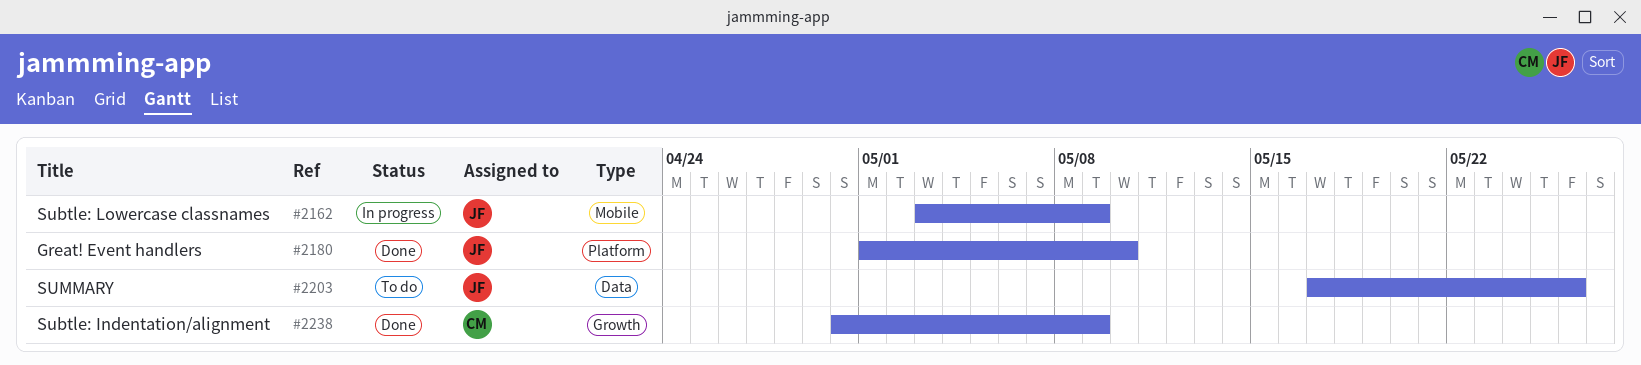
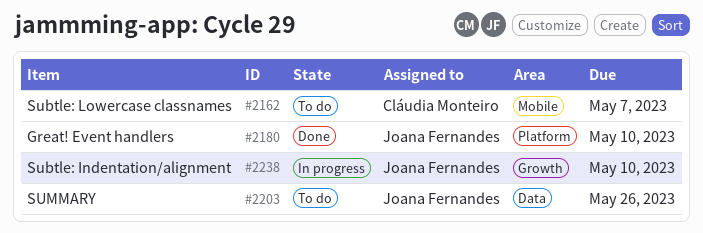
#2162, status: In progress -> To do
#2162, owner: Joana Fernandes -> Cláudia Monteiro
#2162, due: May 9 -> May 7
#2238, status: Done -> In progress
#2238, owner: Cláudia Monteiro -> Joana Fernandes
#2238, due: May 9 -> May 10

